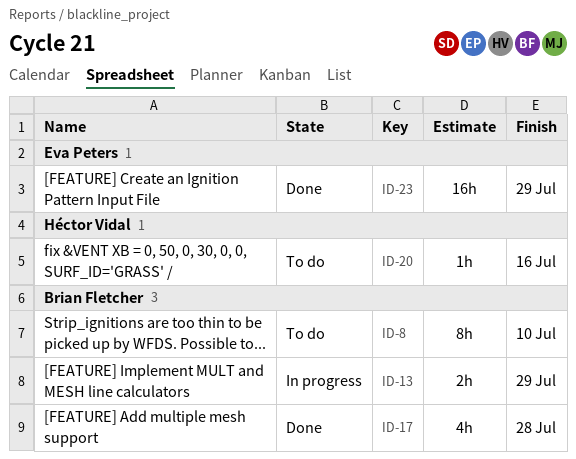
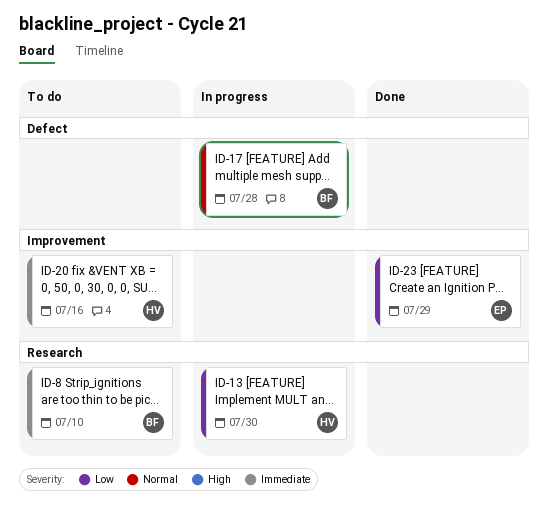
ID-13, owner: Brian Fletcher -> Héctor Vidal
ID-13, due: Jul 29 -> Jul 30
ID-17, status: Done -> In progress

